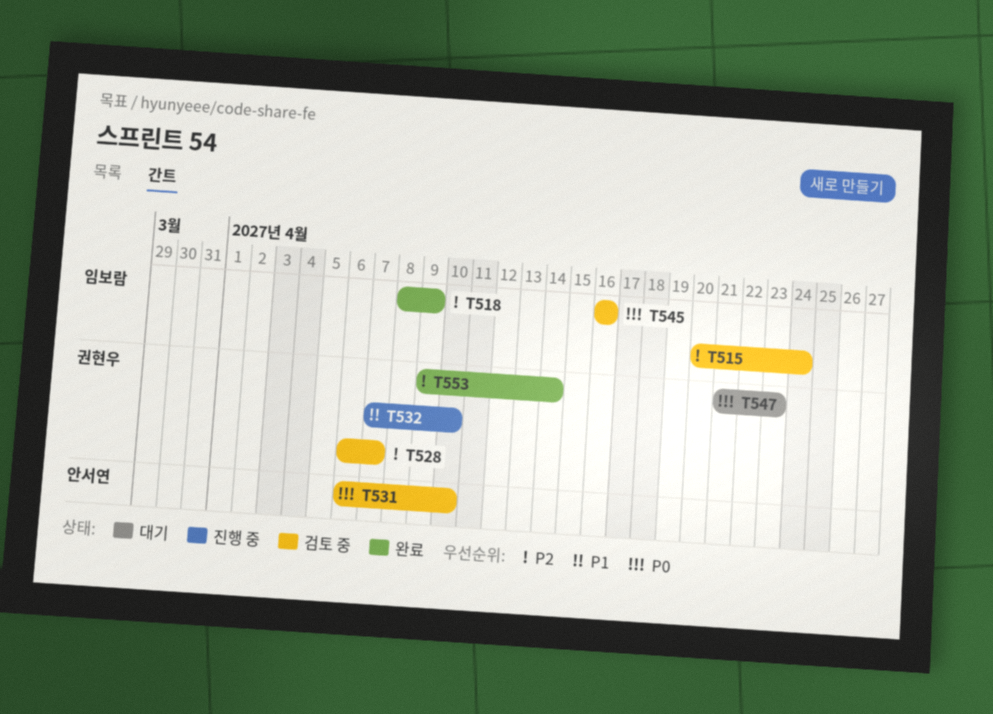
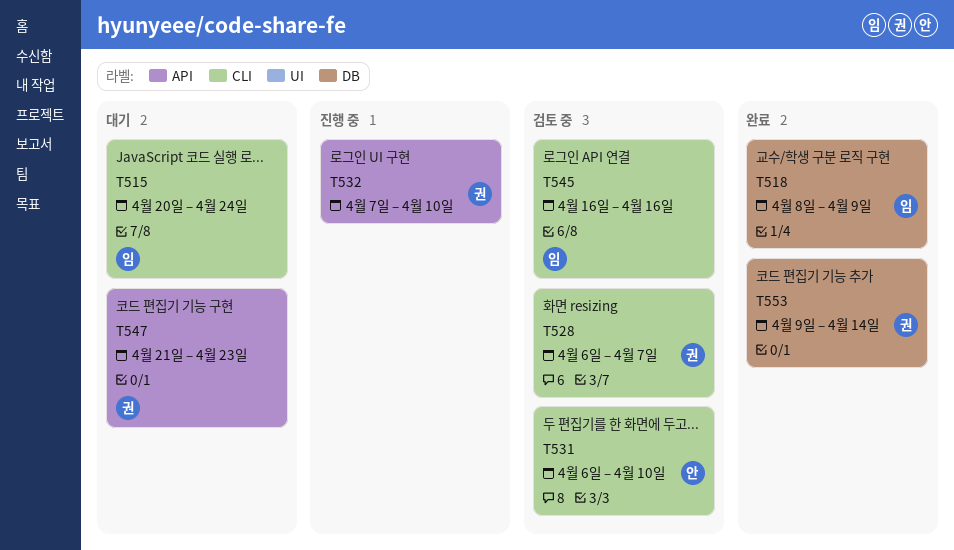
T515, status: 검토 중 -> 대기

